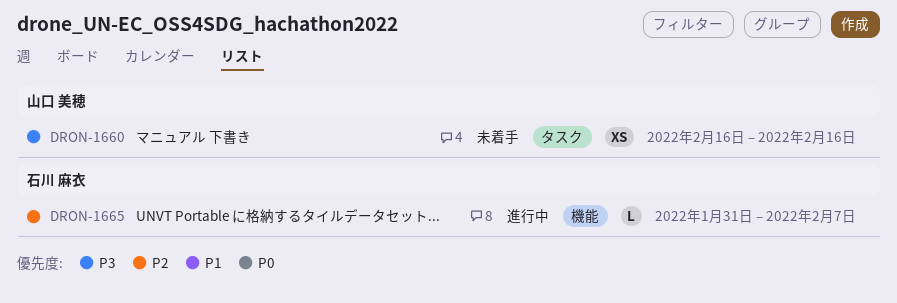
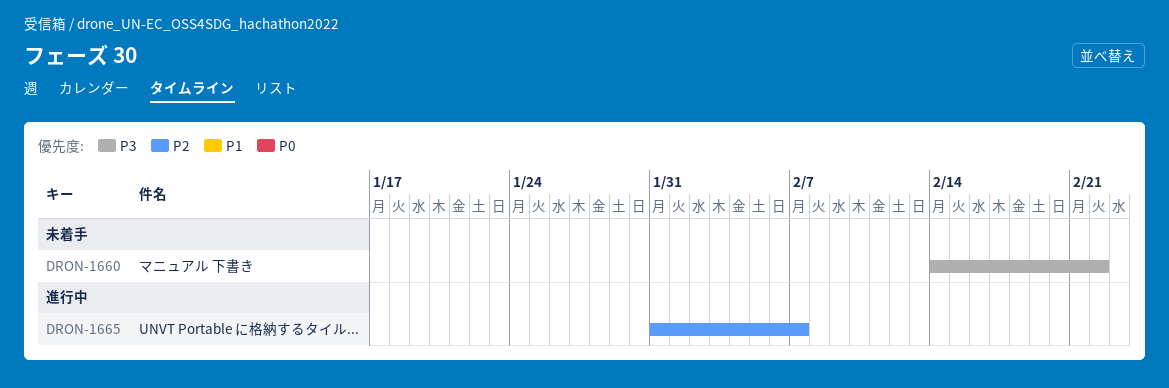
DRON-1660, start: Feb 16 -> Feb 14
DRON-1660, due: Feb 16 -> Feb 22

